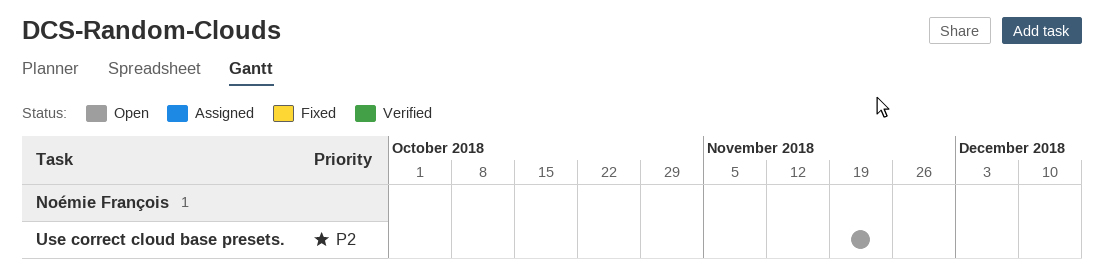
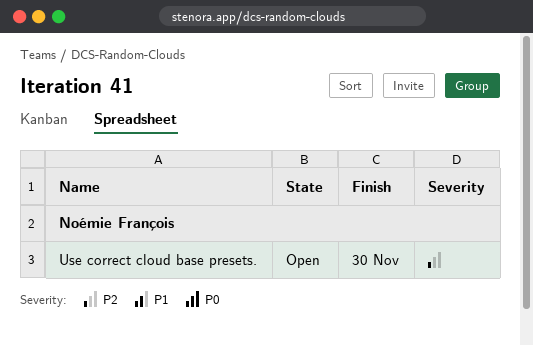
Use correct cloud base presets., due: Nov 23 -> Nov 30

